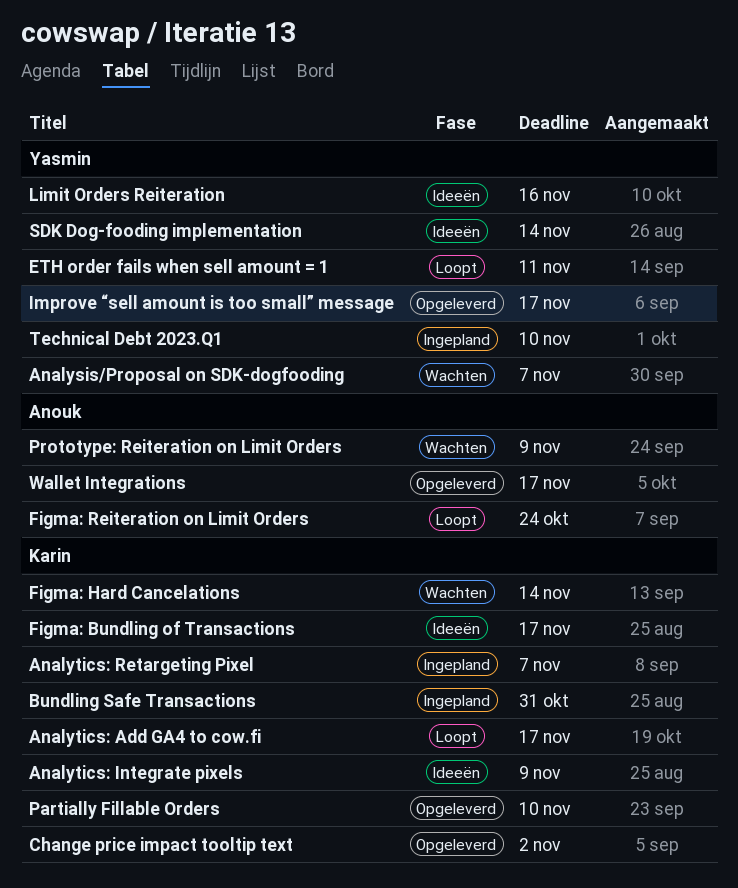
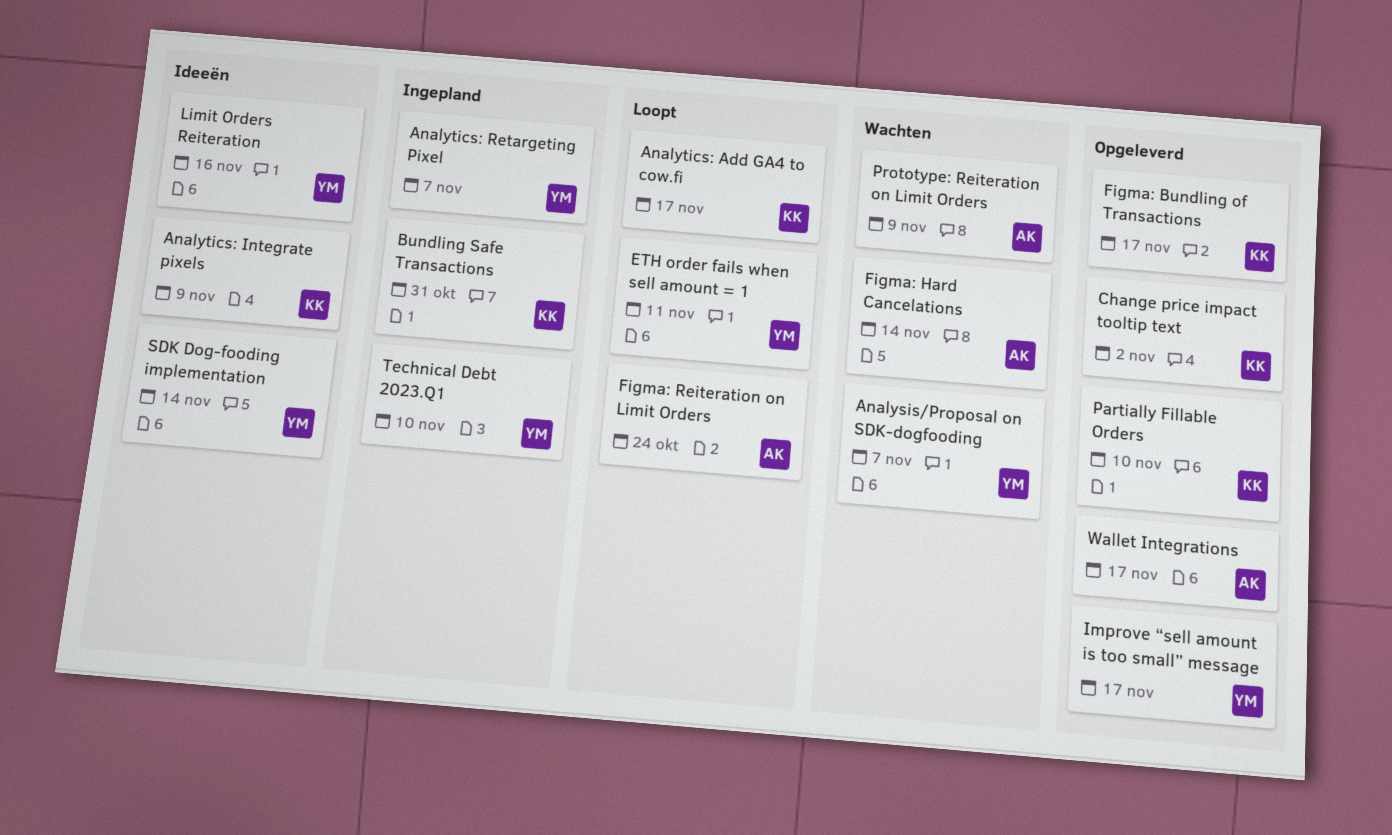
Analytics: Retargeting Pixel, owner: Karin -> Yasmin
Figma: Bundling of Transactions, status: Ideeën -> Opgeleverd
Figma: Hard Cancelations, owner: Karin -> Anouk

